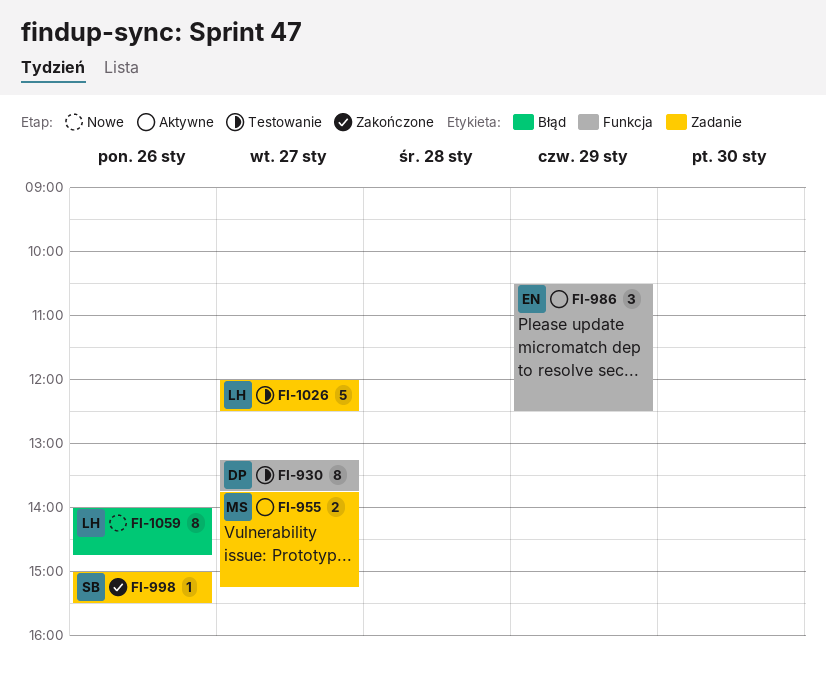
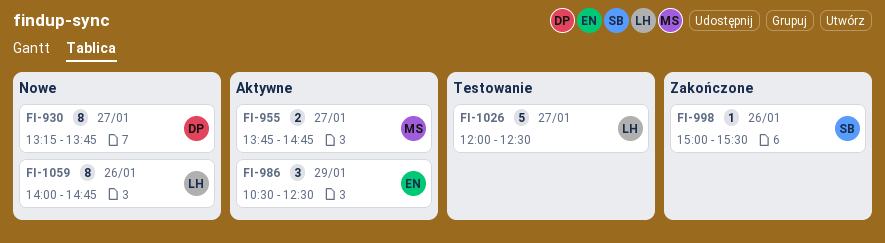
FI-930, status: Testowanie -> Nowe
FI-955, ends: 15:15 -> 14:45

